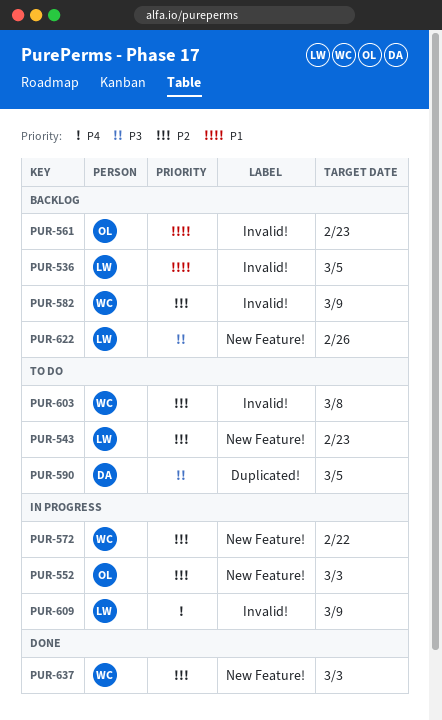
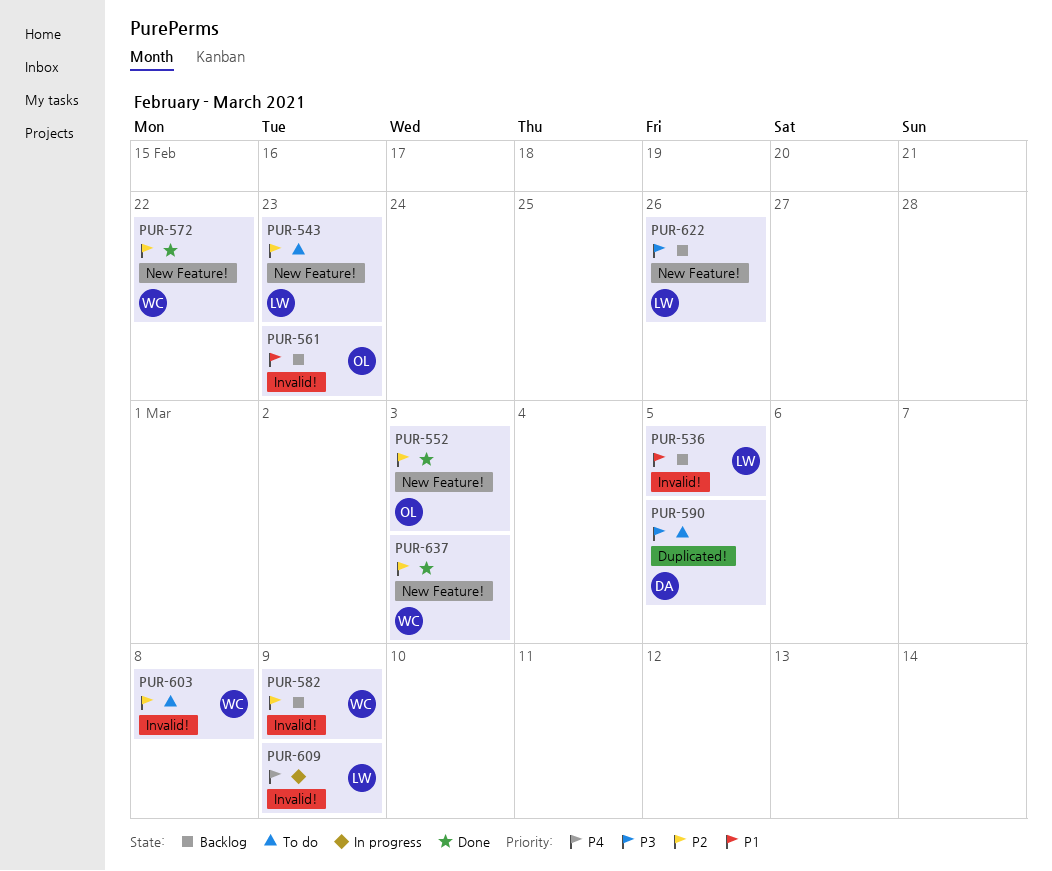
PUR-552, status: In progress -> Done
PUR-572, status: In progress -> Done

